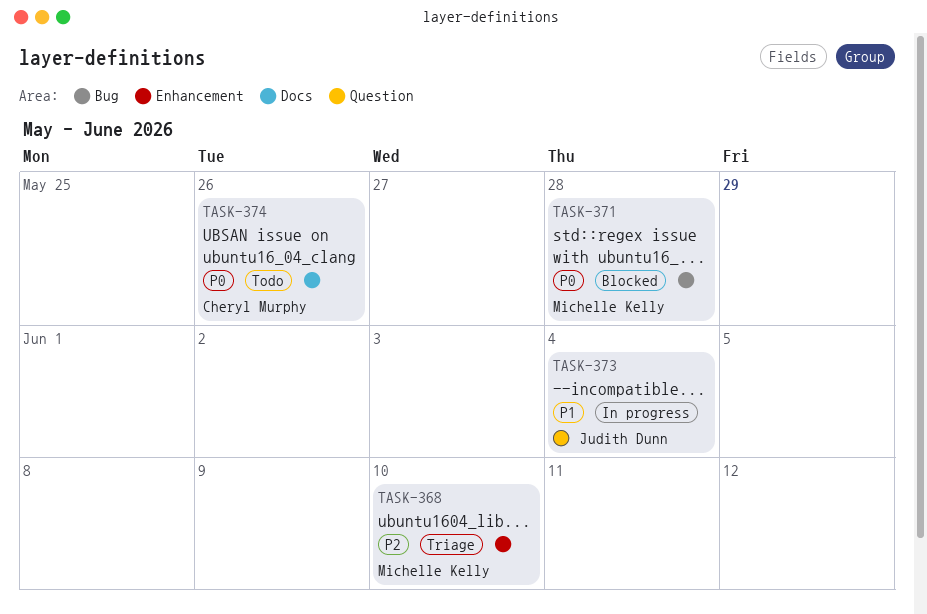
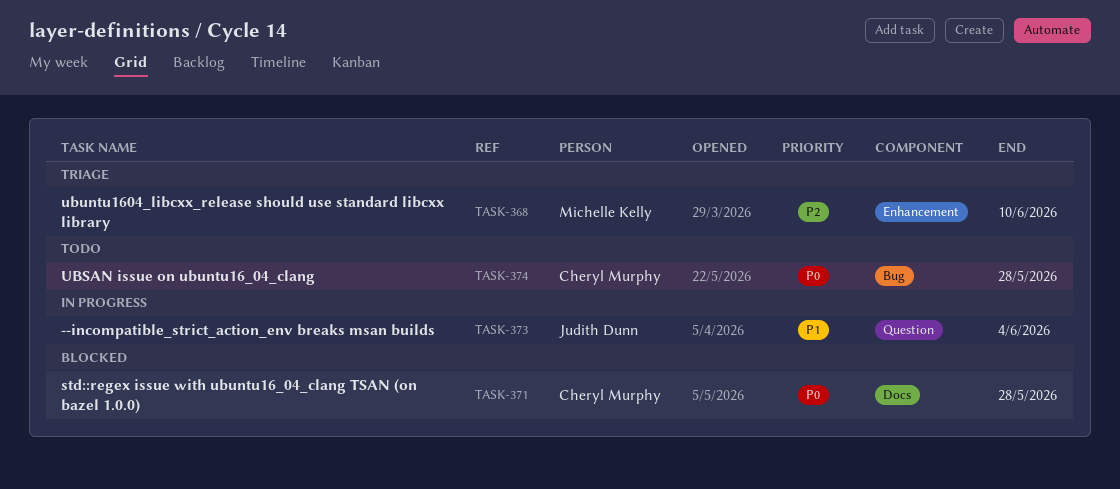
TASK-371, owner: Michelle Kelly -> Cheryl Murphy
TASK-371, label: Bug -> Docs
TASK-374, label: Docs -> Bug
TASK-374, due: May 26 -> May 28

